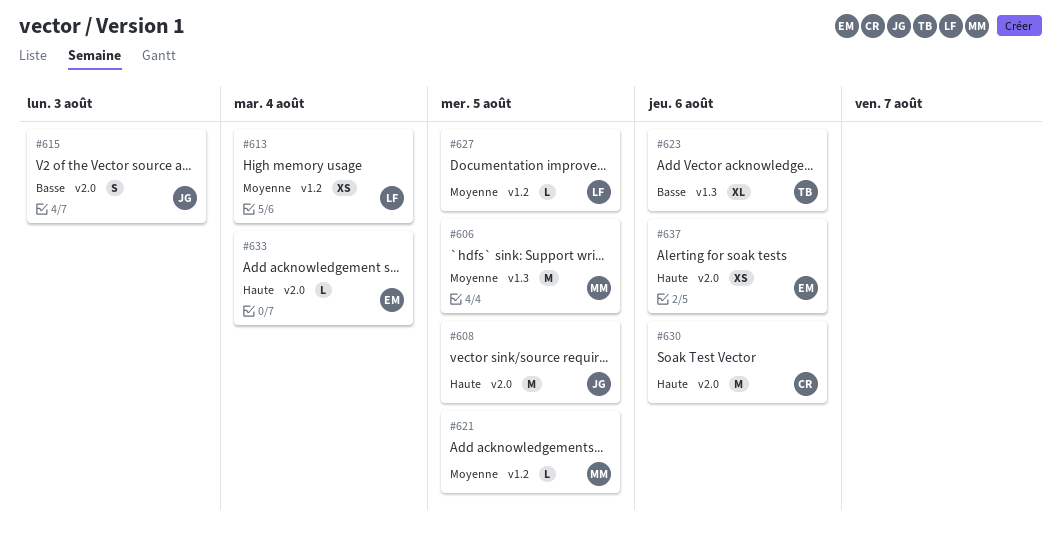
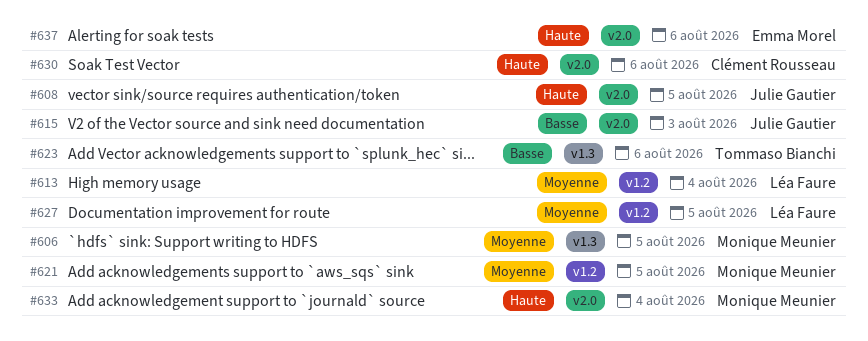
#633, owner: Emma Morel -> Monique Meunier

